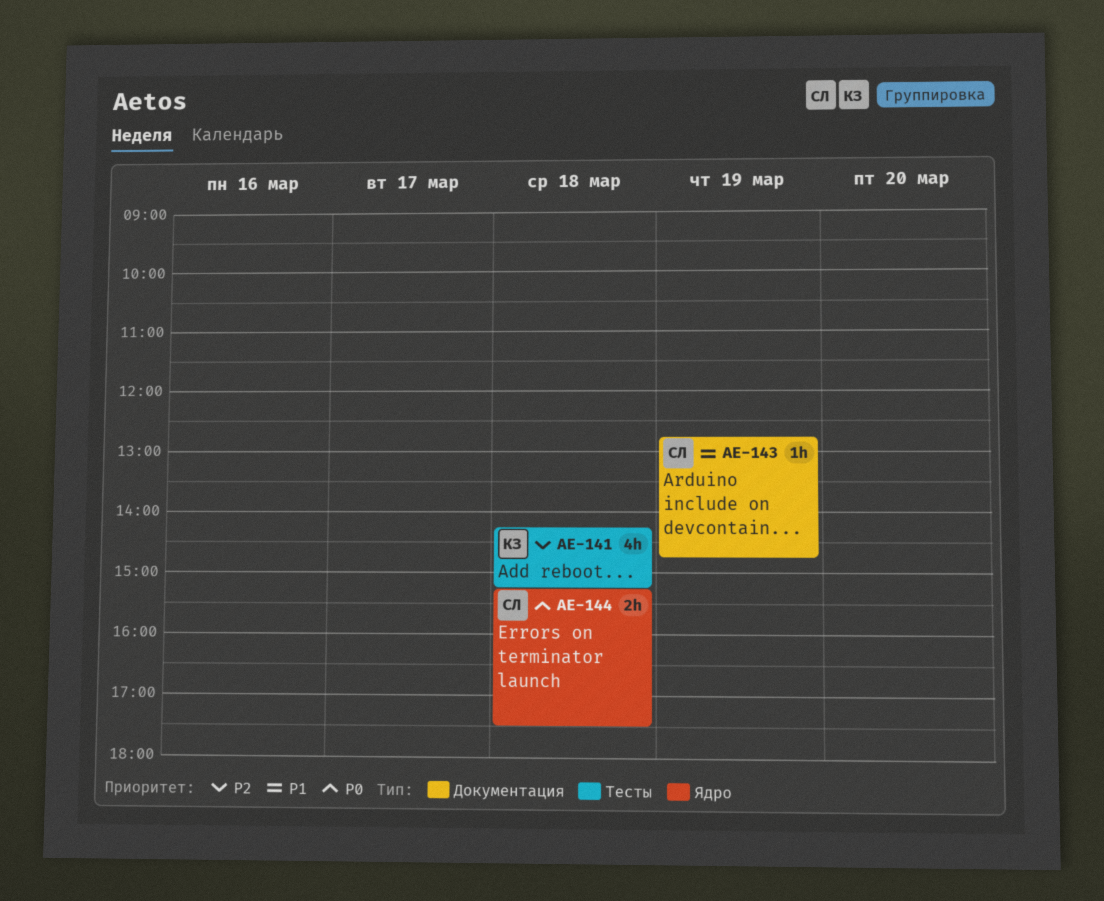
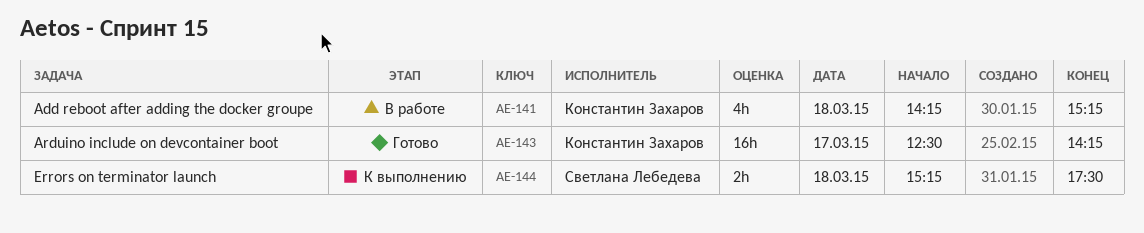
AE-143, owner: Светлана Лебедева -> Константин Захаров
AE-143, estimate: 1h -> 16h
AE-143, day: Mar 19 -> Mar 17
AE-143, begins: 12:45 -> 12:30
AE-143, ends: 14:45 -> 14:15

